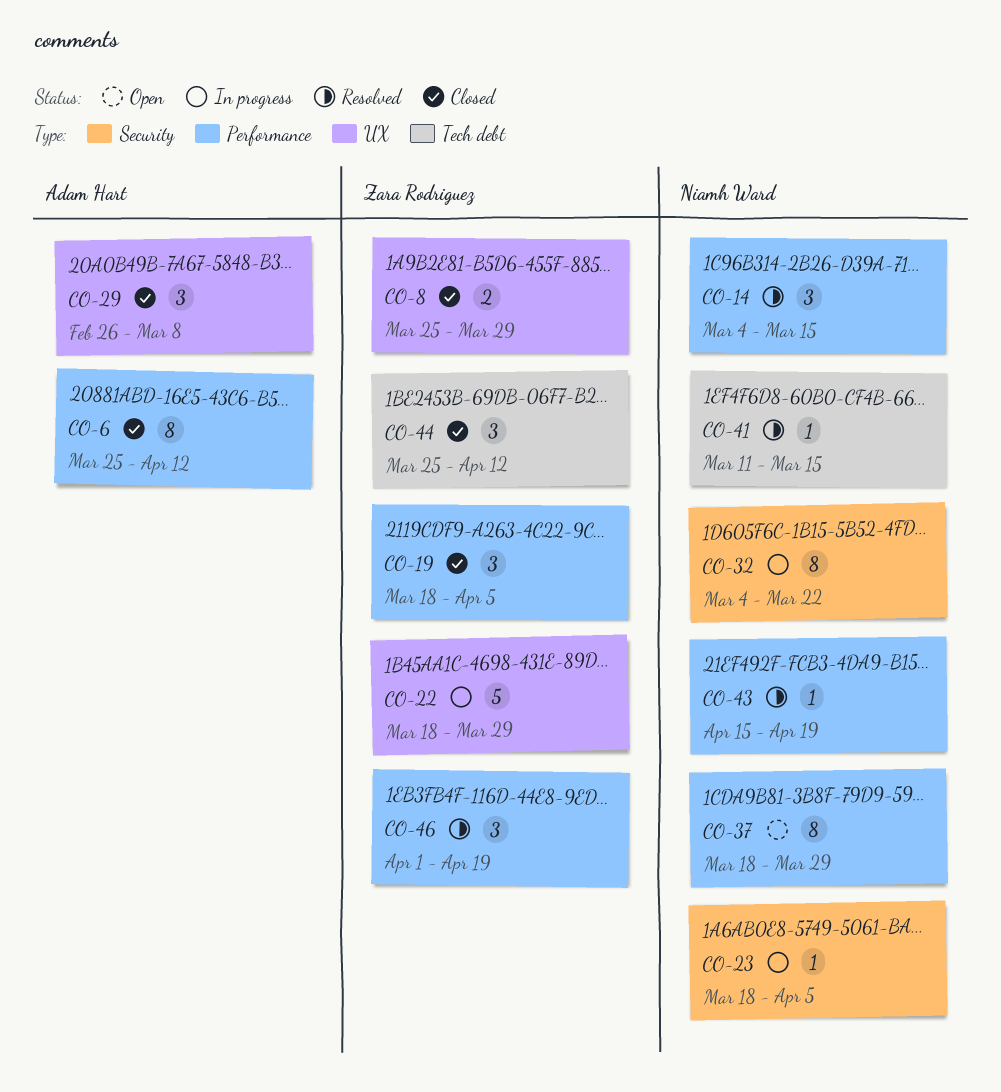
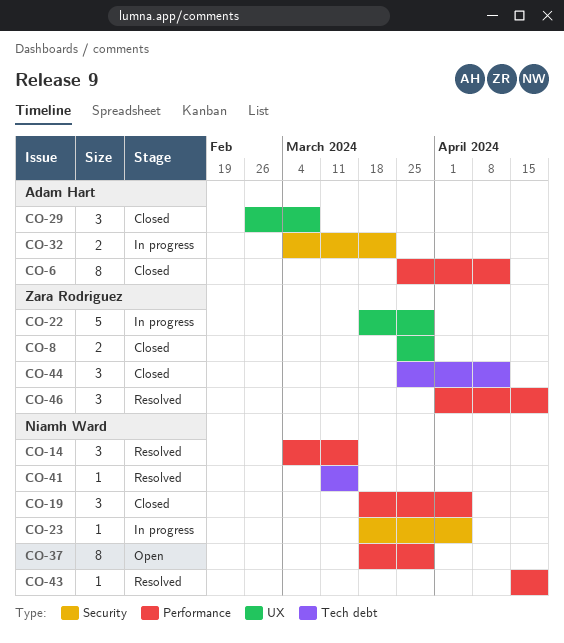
CO-19, owner: Zara Rodriguez -> Niamh Ward
CO-32, owner: Niamh Ward -> Adam Hart
CO-32, estimate: 8 -> 2

